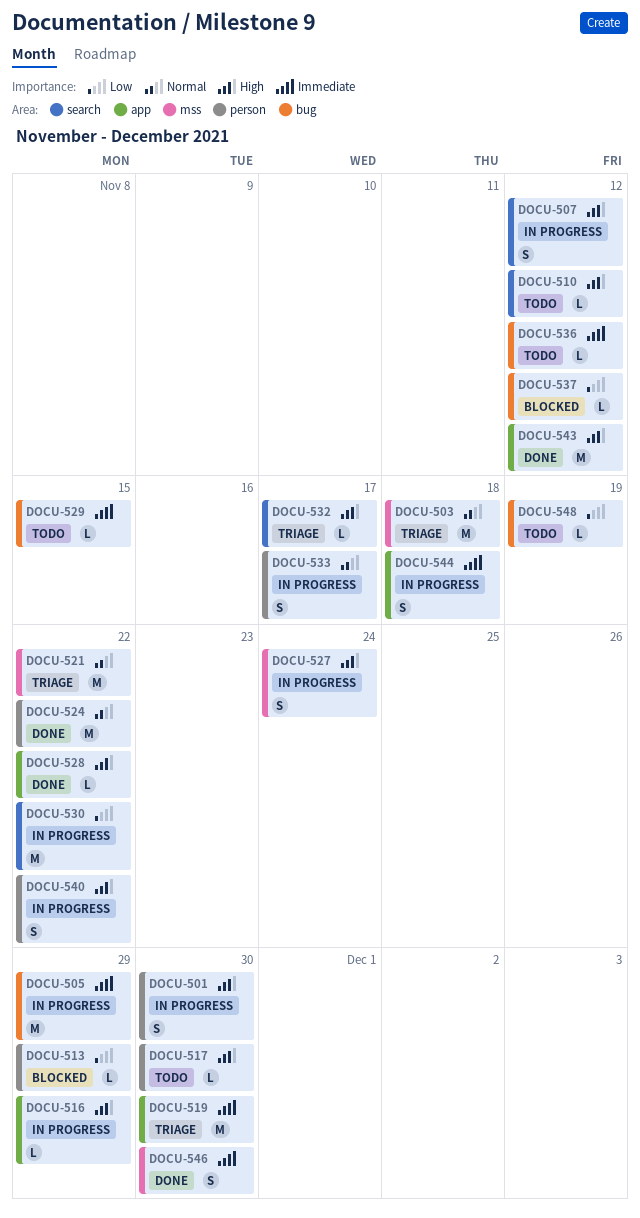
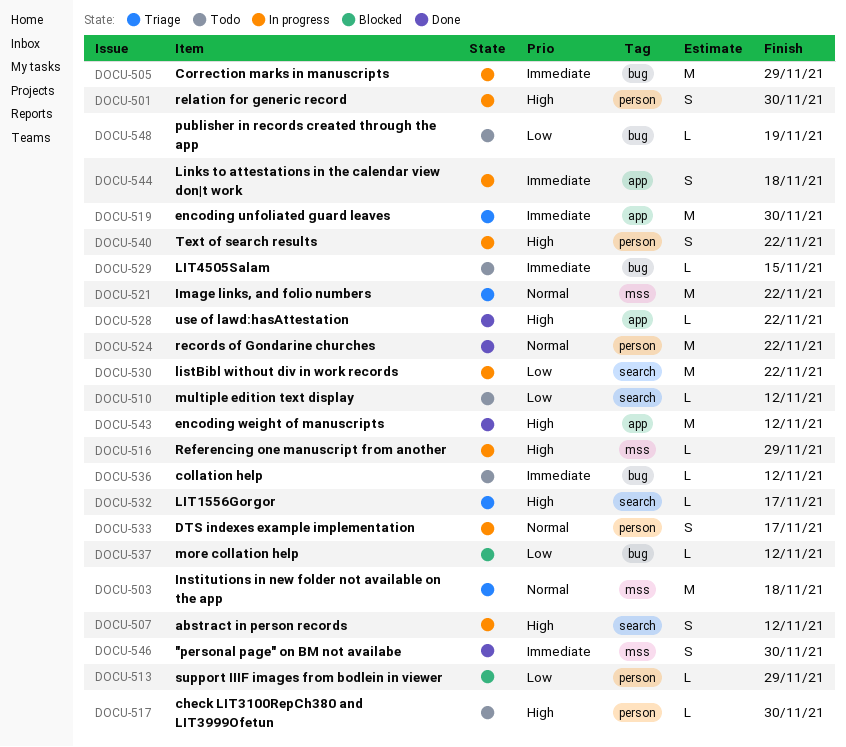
DOCU-510, priority: High -> Low
DOCU-516, label: app -> mss
DOCU-527: present -> none

